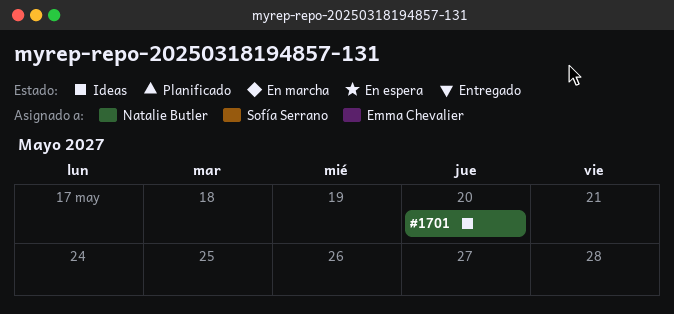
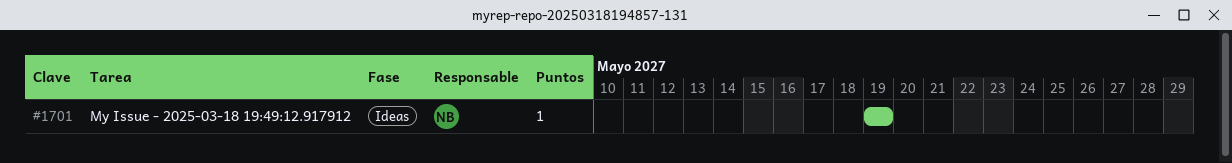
#1701, due: May 20 -> May 19

